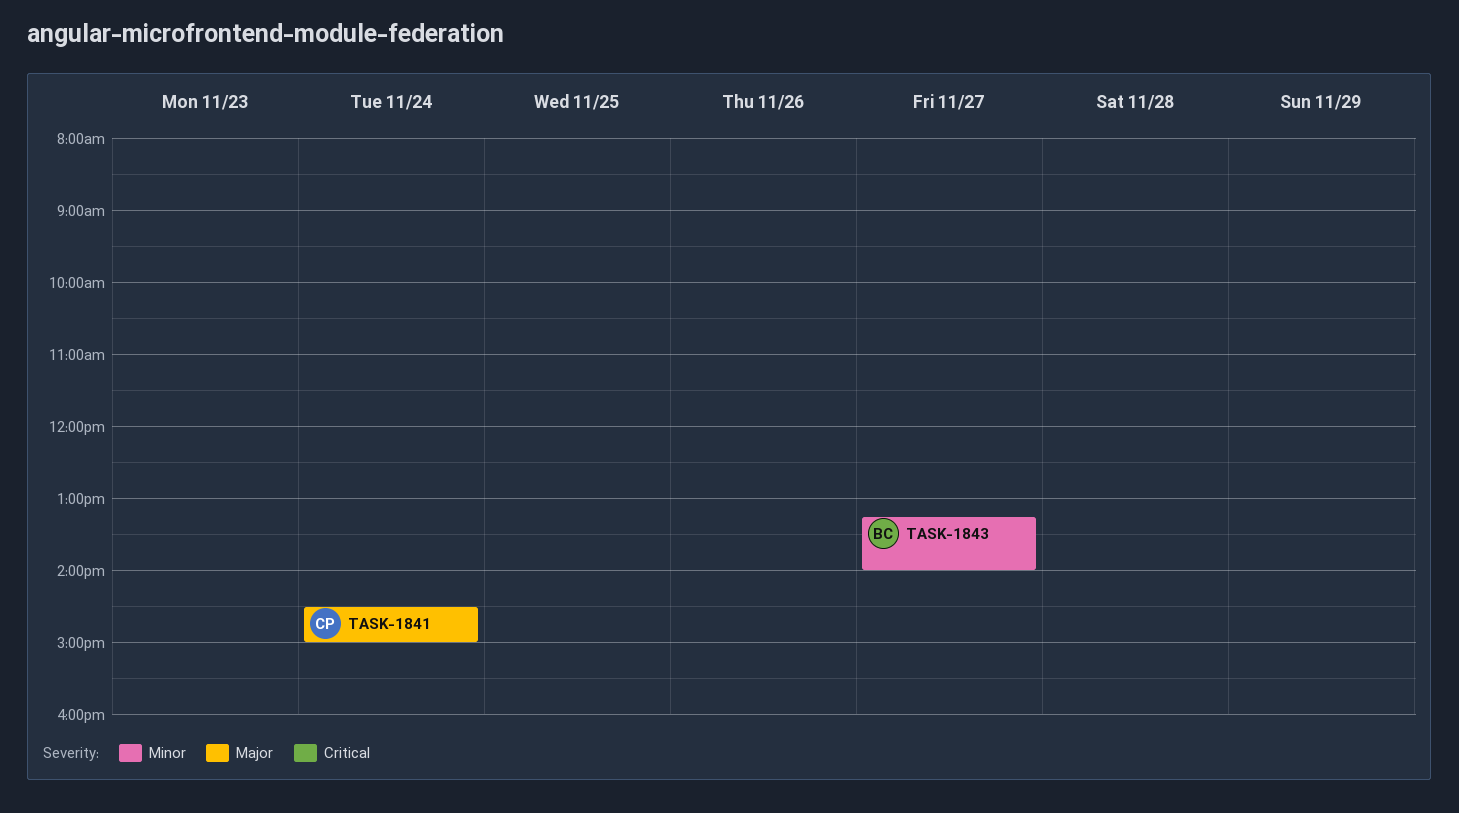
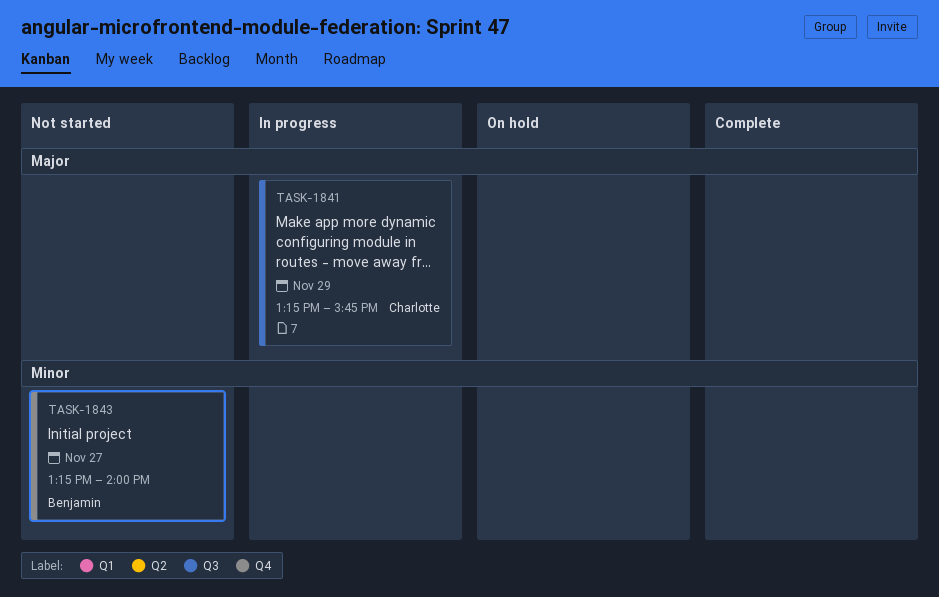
TASK-1841, day: Nov 24 -> Nov 29
TASK-1841, begins: 14:30 -> 13:15
TASK-1841, ends: 15:00 -> 15:45

